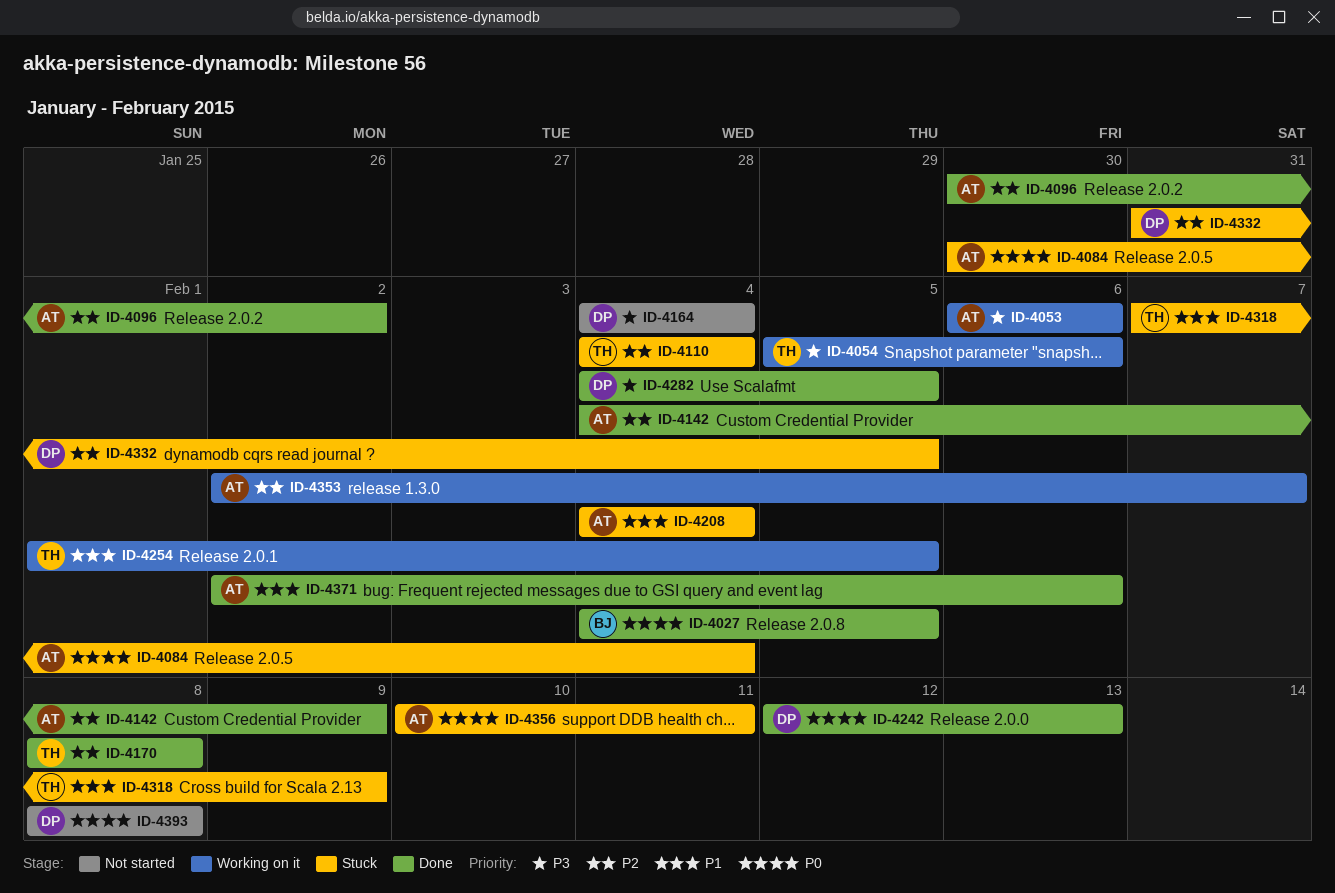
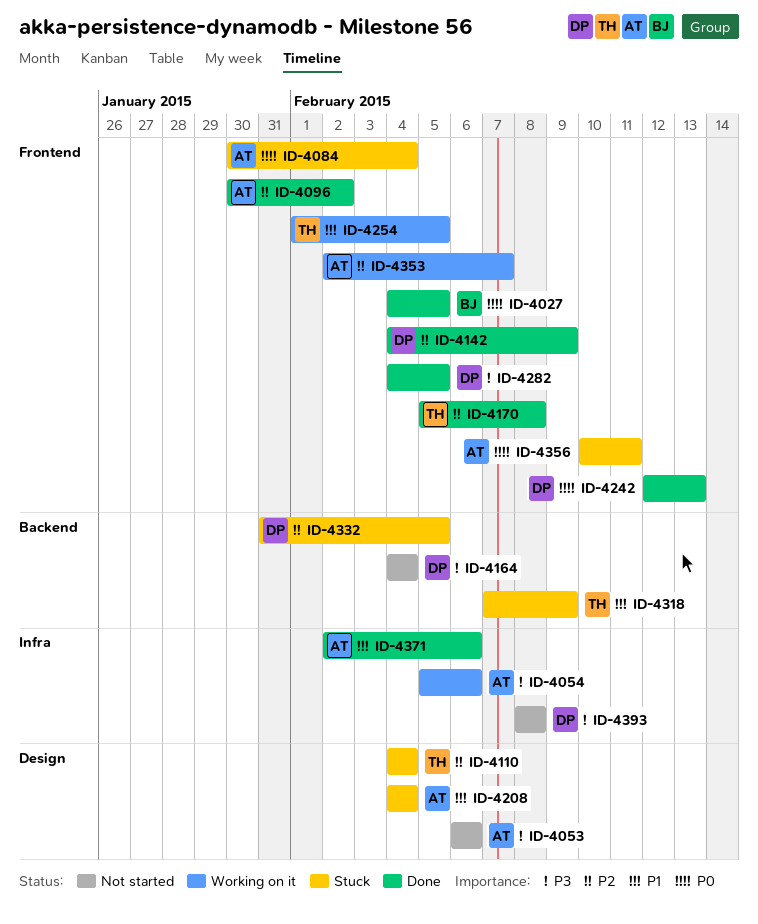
ID-4053, status: Working on it -> Not started
ID-4054, owner: TH -> AT
ID-4142, owner: AT -> DP
ID-4170, start: Feb 8 -> Feb 5
ID-4393, priority: P0 -> P3

